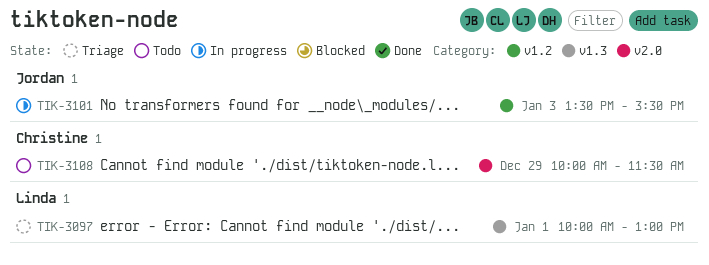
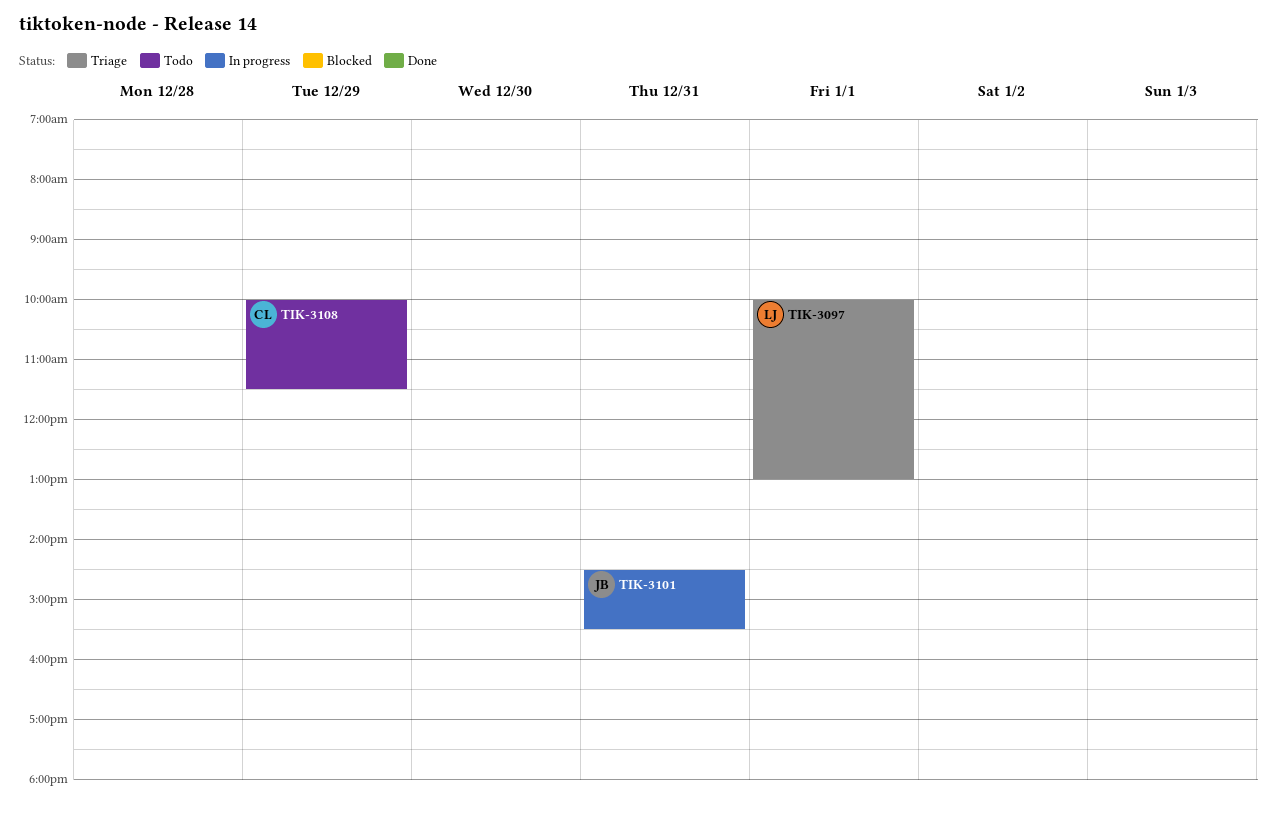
TIK-3101, day: Jan 3 -> Dec 31
TIK-3101, begins: 13:30 -> 14:30

